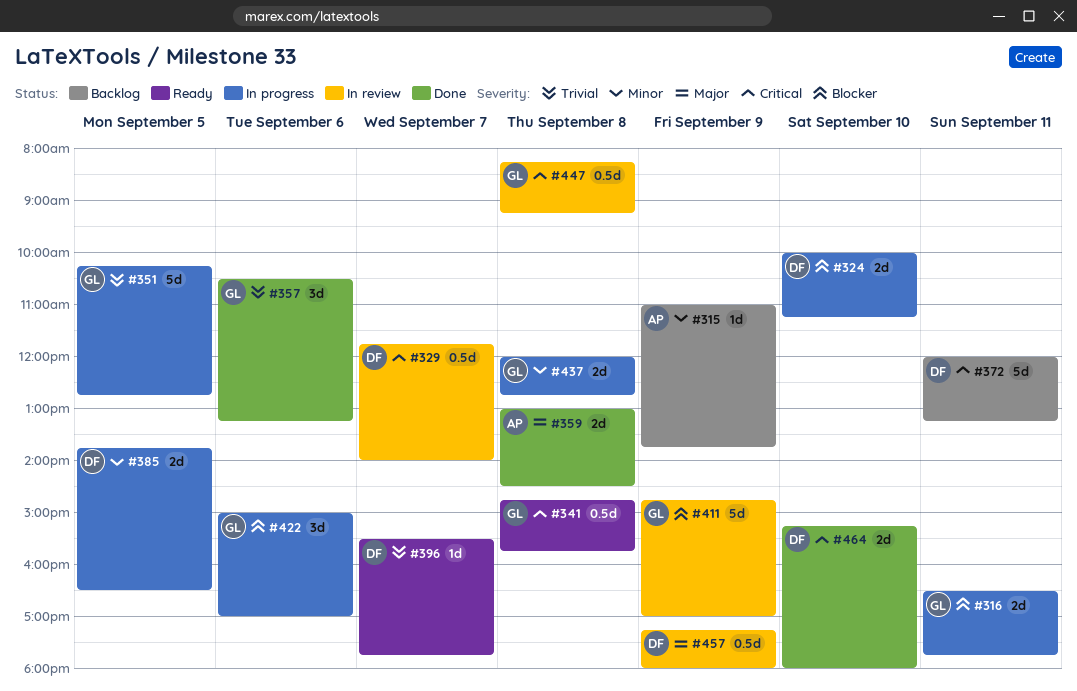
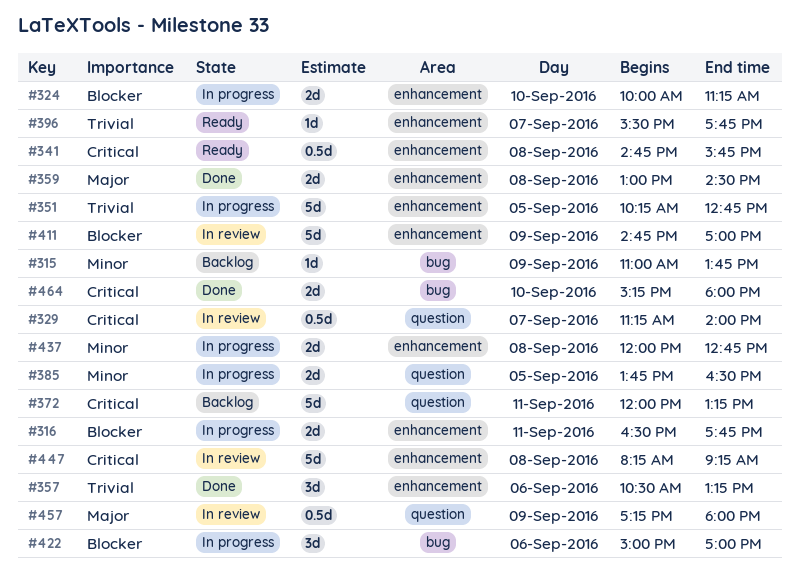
#329, begins: 11:45 -> 11:15
#447, estimate: 0.5d -> 5d

